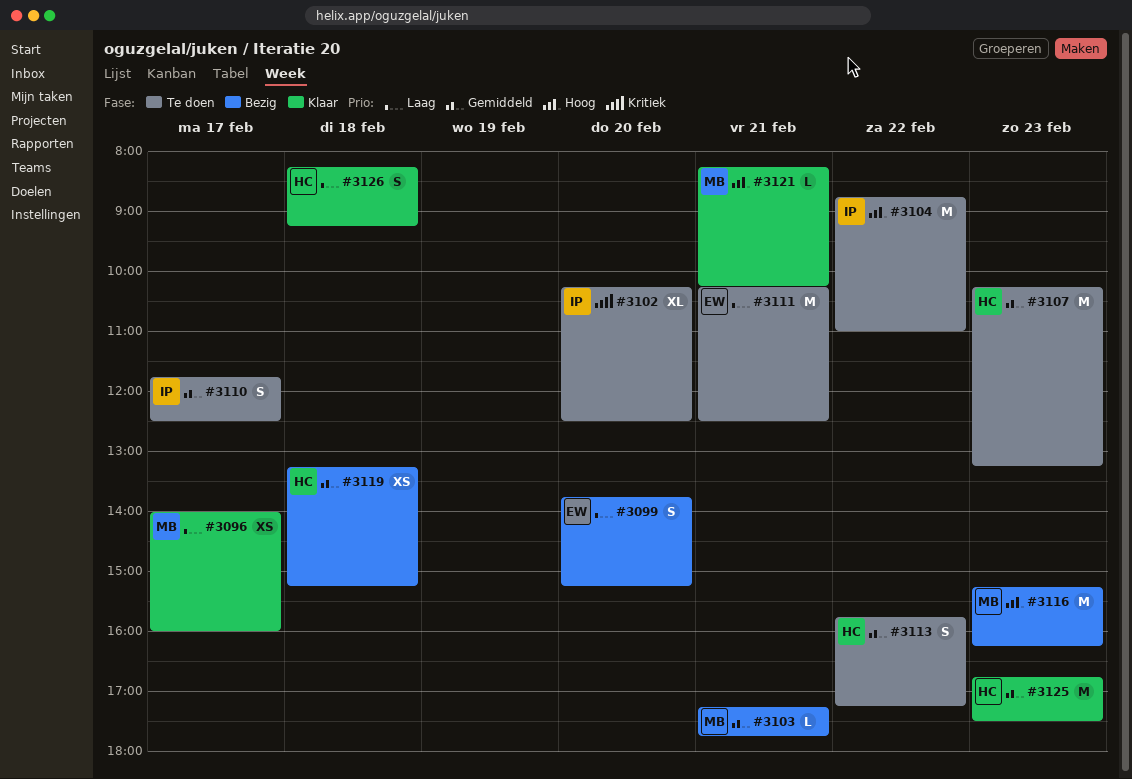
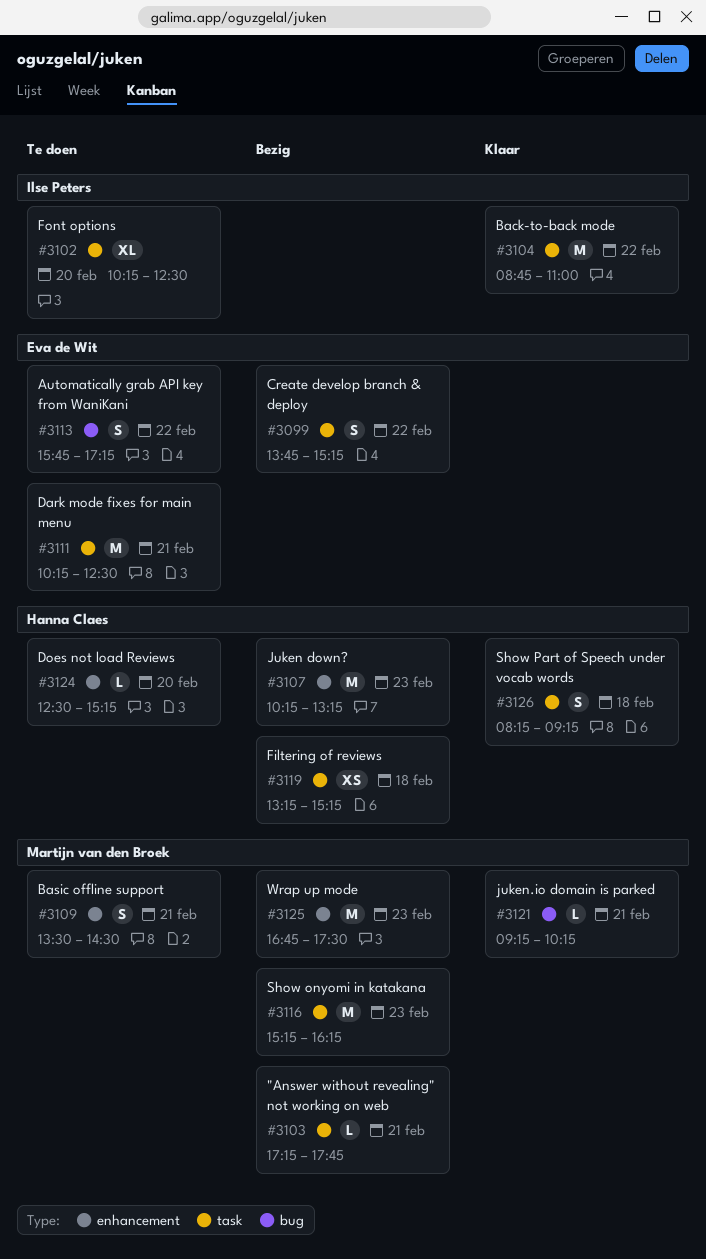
#3096: present -> none
#3099, day: Feb 20 -> Feb 22
#3104, status: Te doen -> Klaar
#3107, status: Te doen -> Bezig
#3109: none -> present
#3110: present -> none
#3113, owner: Hanna Claes -> Eva de Wit
#3121, begins: 08:15 -> 09:15
#3124: none -> present
#3125, status: Klaar -> Bezig
#3125, owner: Hanna Claes -> Martijn van den Broek

